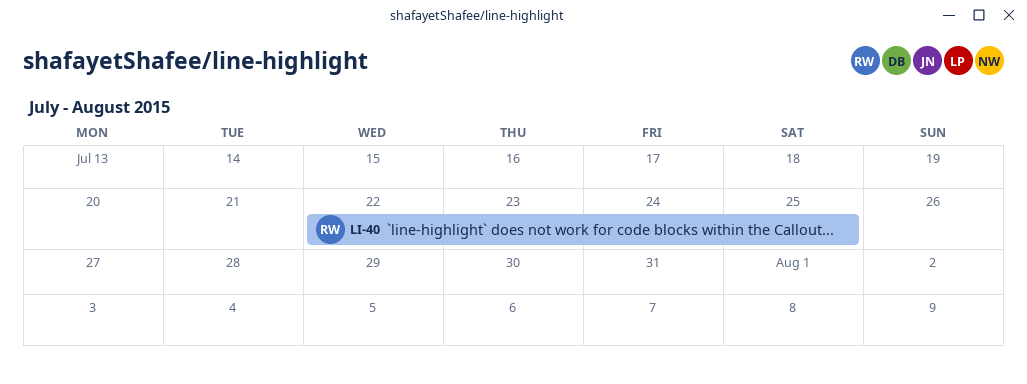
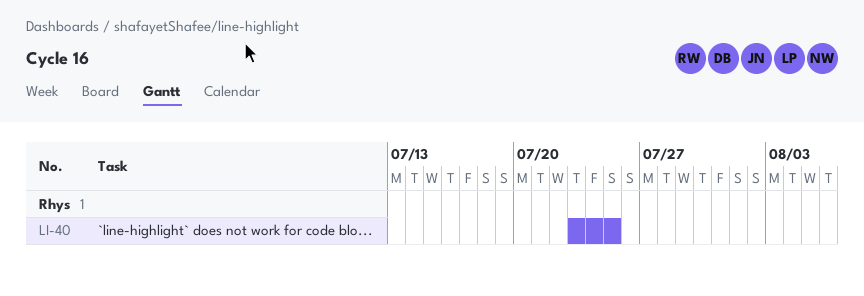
LI-40, start: Jul 22 -> Jul 23

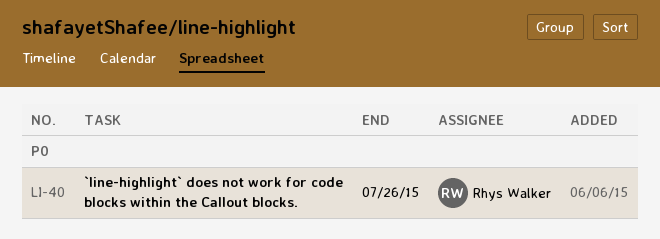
LI-40, due: Jul 25 -> Jul 26

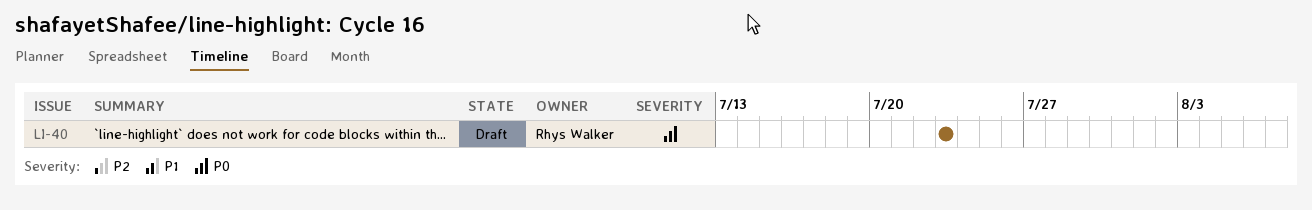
LI-40, due: Jul 26 -> Jul 23

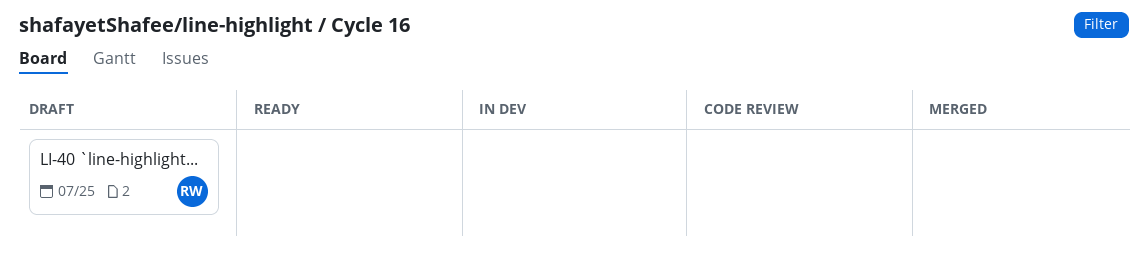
LI-40, due: Jul 23 -> Jul 25

